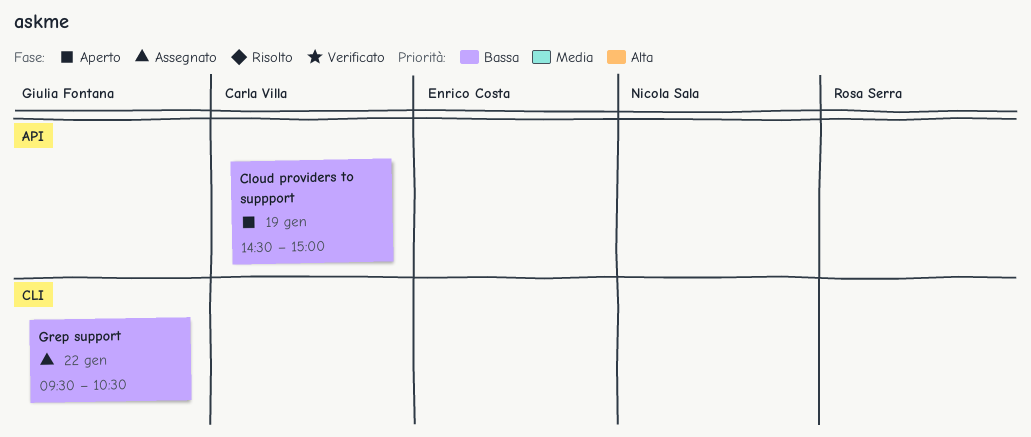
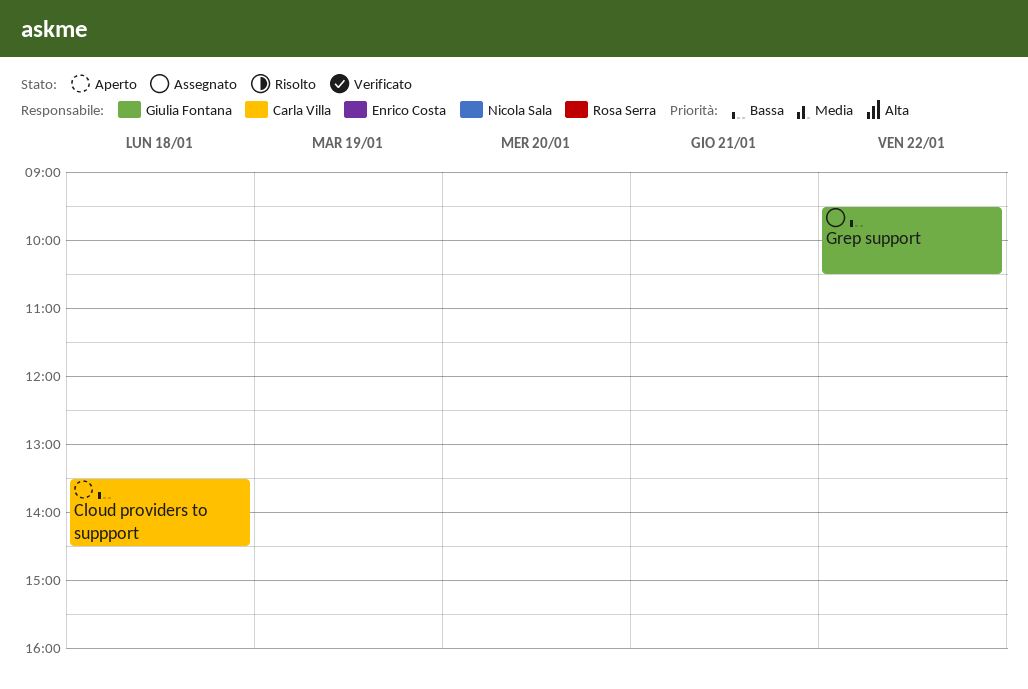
Cloud providers to suppport, day: Jan 19 -> Jan 18
Cloud providers to suppport, begins: 14:30 -> 13:30
Cloud providers to suppport, ends: 15:00 -> 14:30

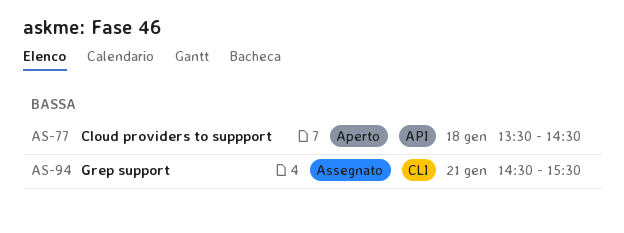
Grep support, day: Jan 22 -> Jan 21
Grep support, begins: 09:30 -> 14:30
Grep support, ends: 10:30 -> 15:30

